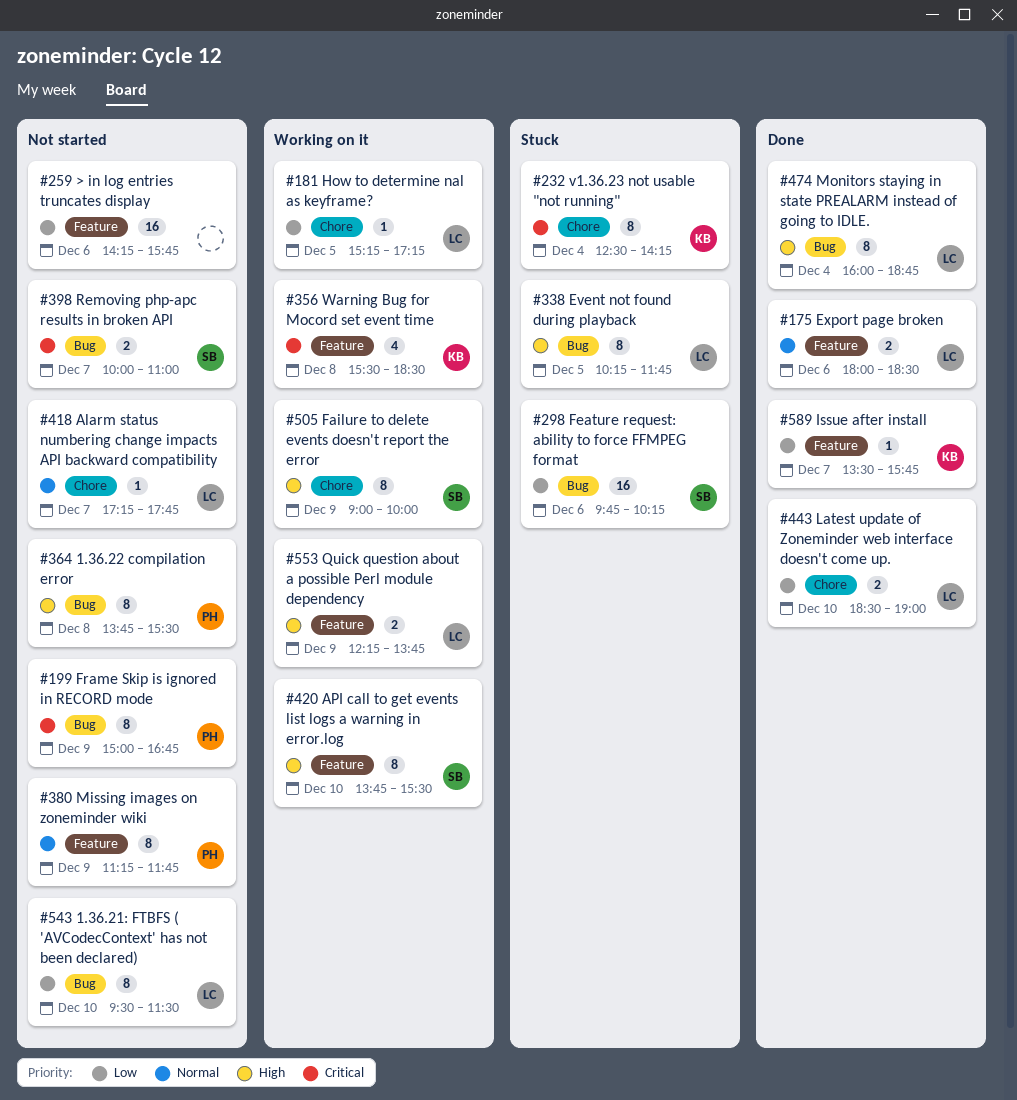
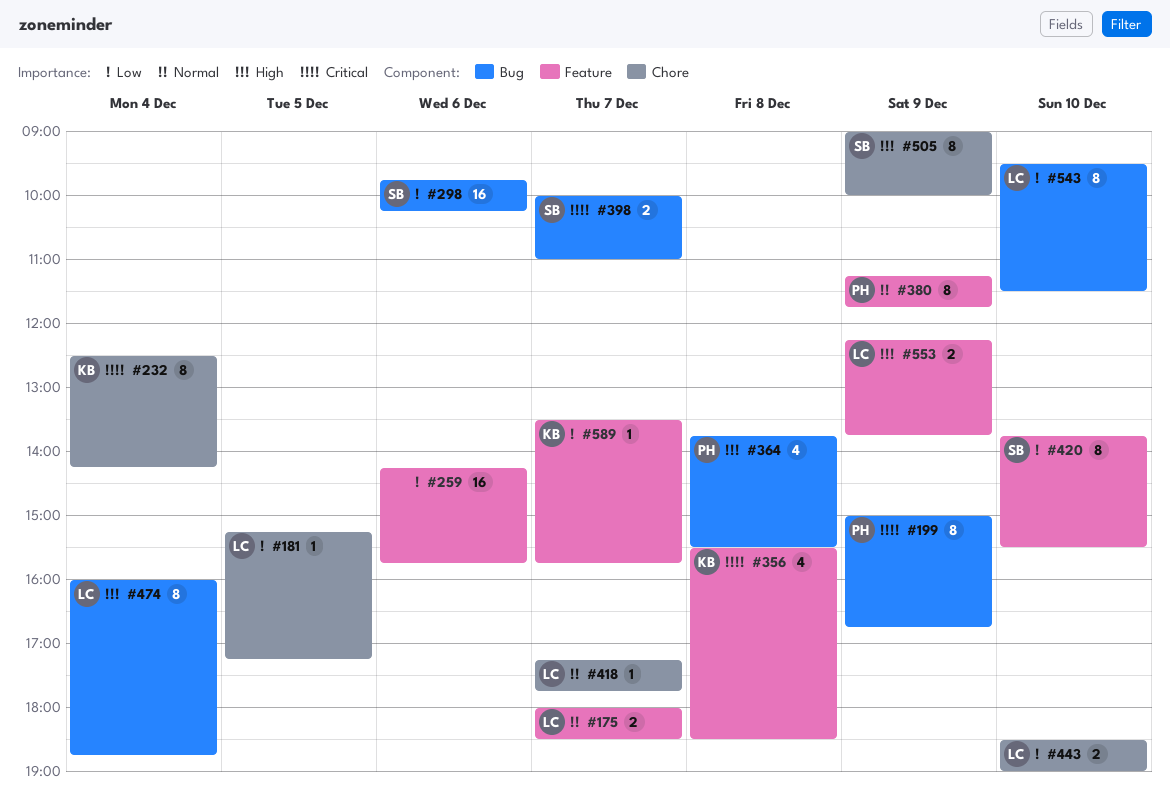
#175, day: Dec 6 -> Dec 7
#338: present -> none
#364, estimate: 8 -> 4
#420, priority: High -> Low

